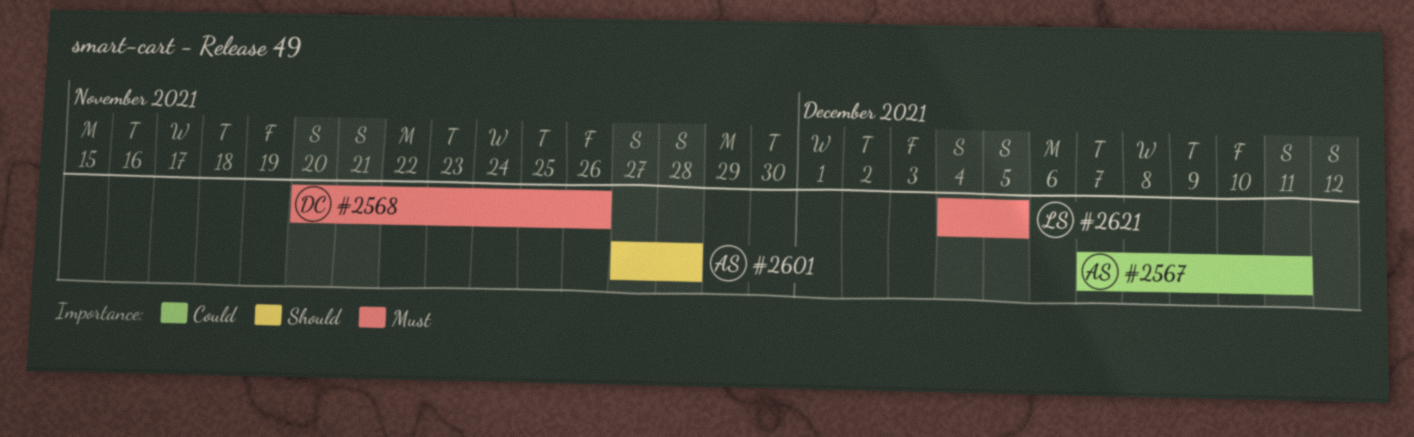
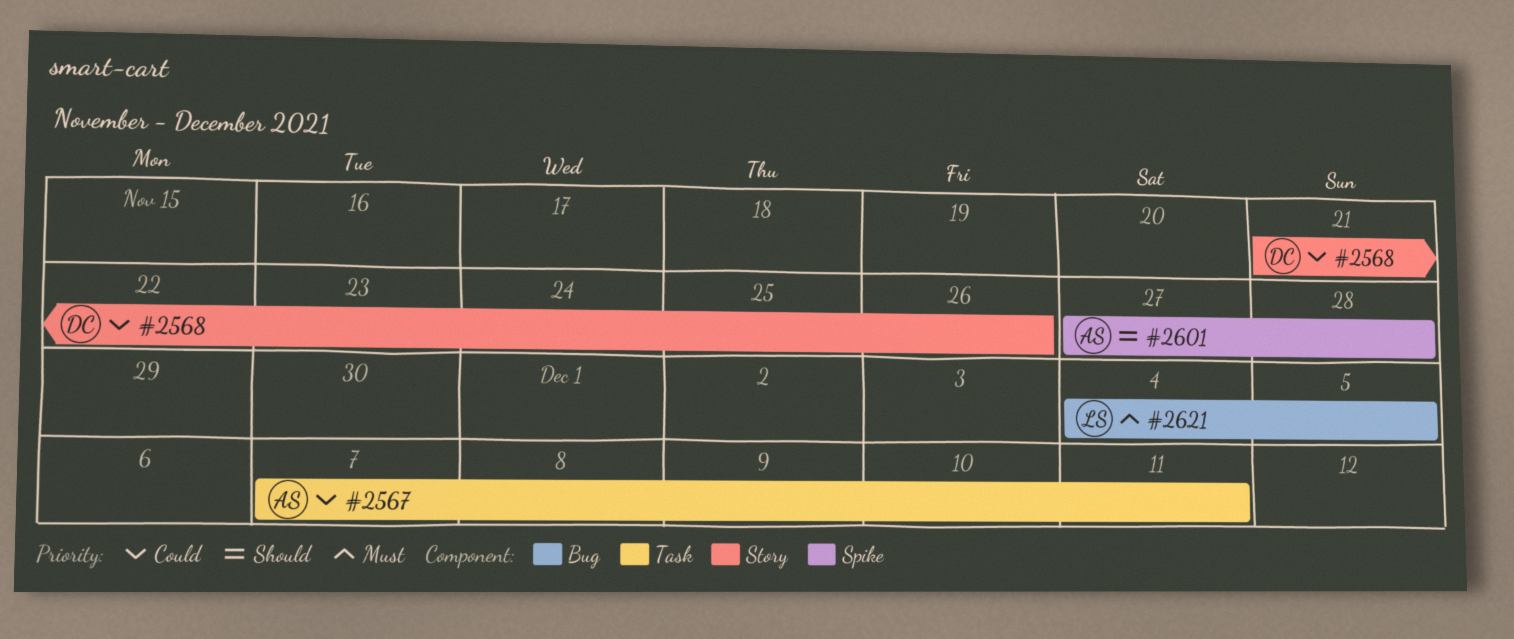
#2568, priority: Must -> Could
#2568, start: Nov 20 -> Nov 21

